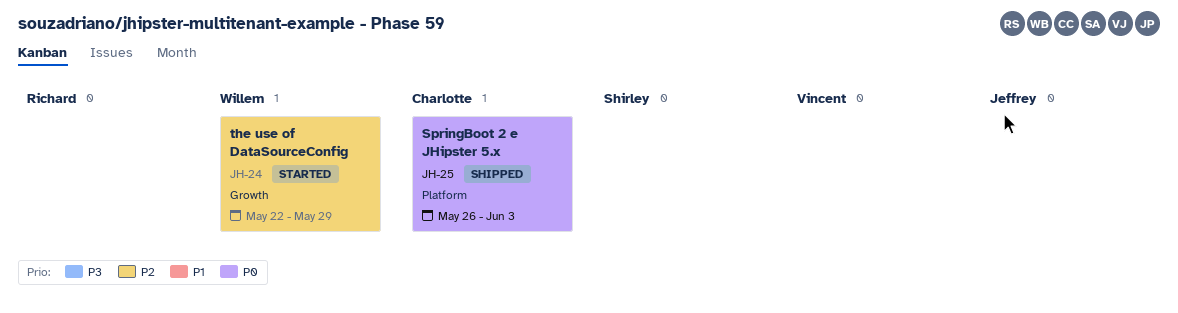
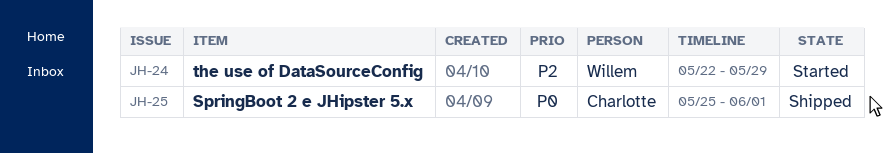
JH-25, start: May 26 -> May 25
JH-25, due: Jun 3 -> Jun 1

